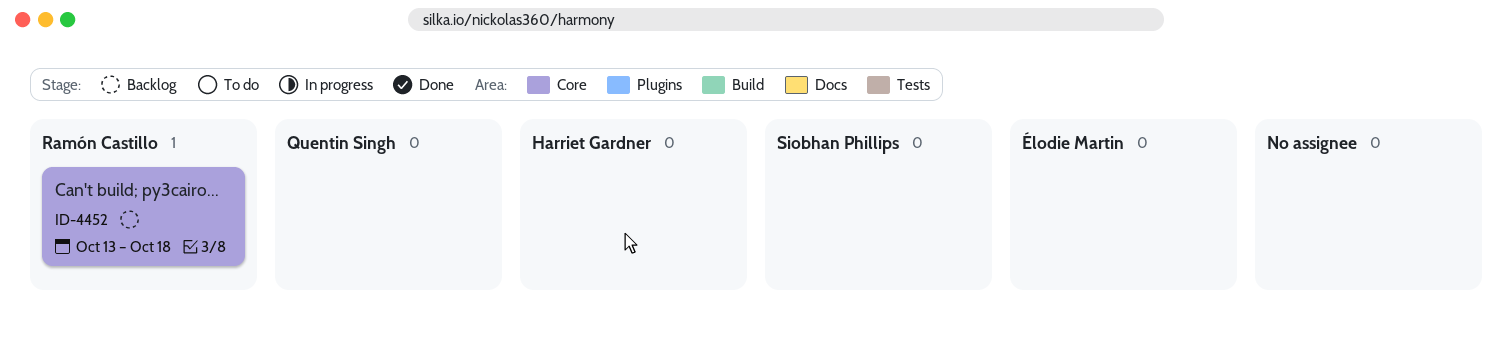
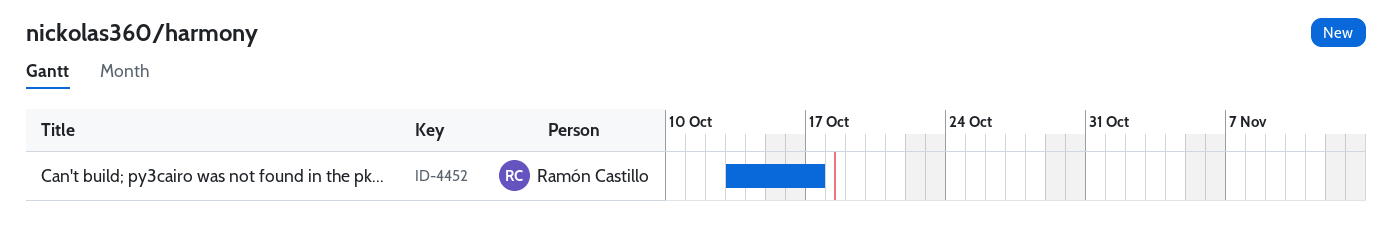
ID-4452, due: Oct 18 -> Oct 17

